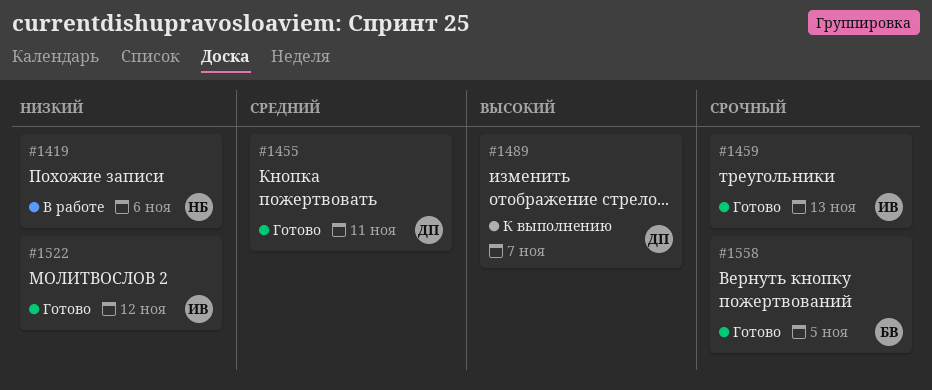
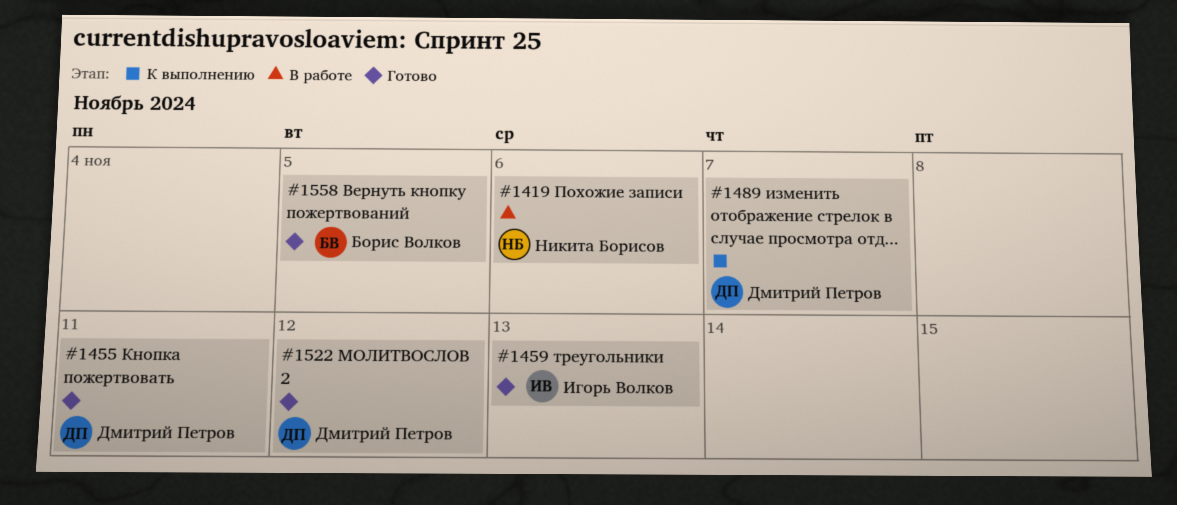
#1522, owner: Игорь Волков -> Дмитрий Петров

